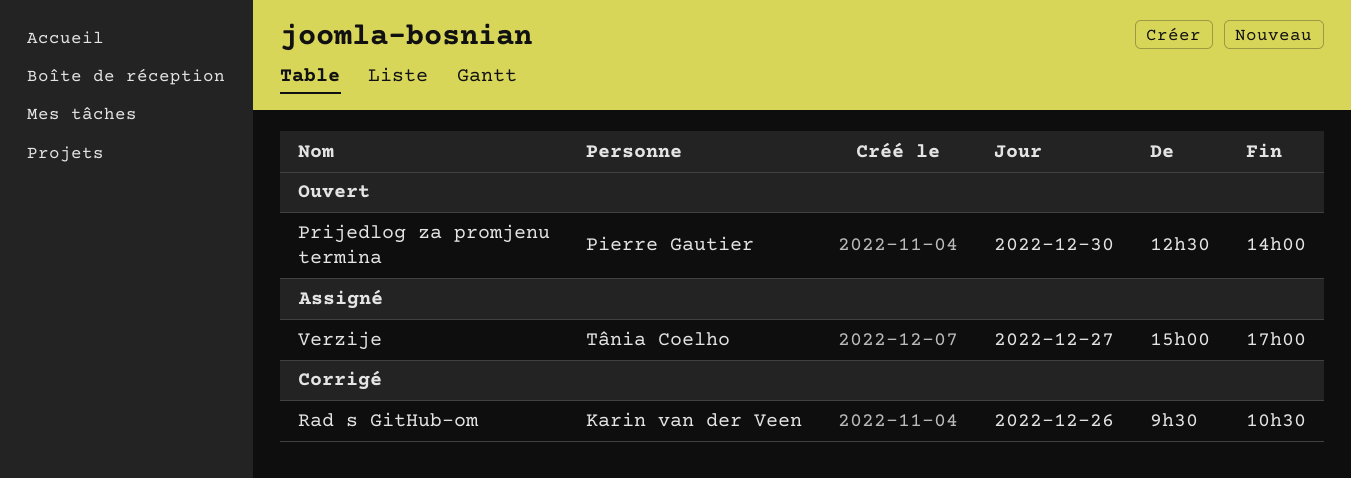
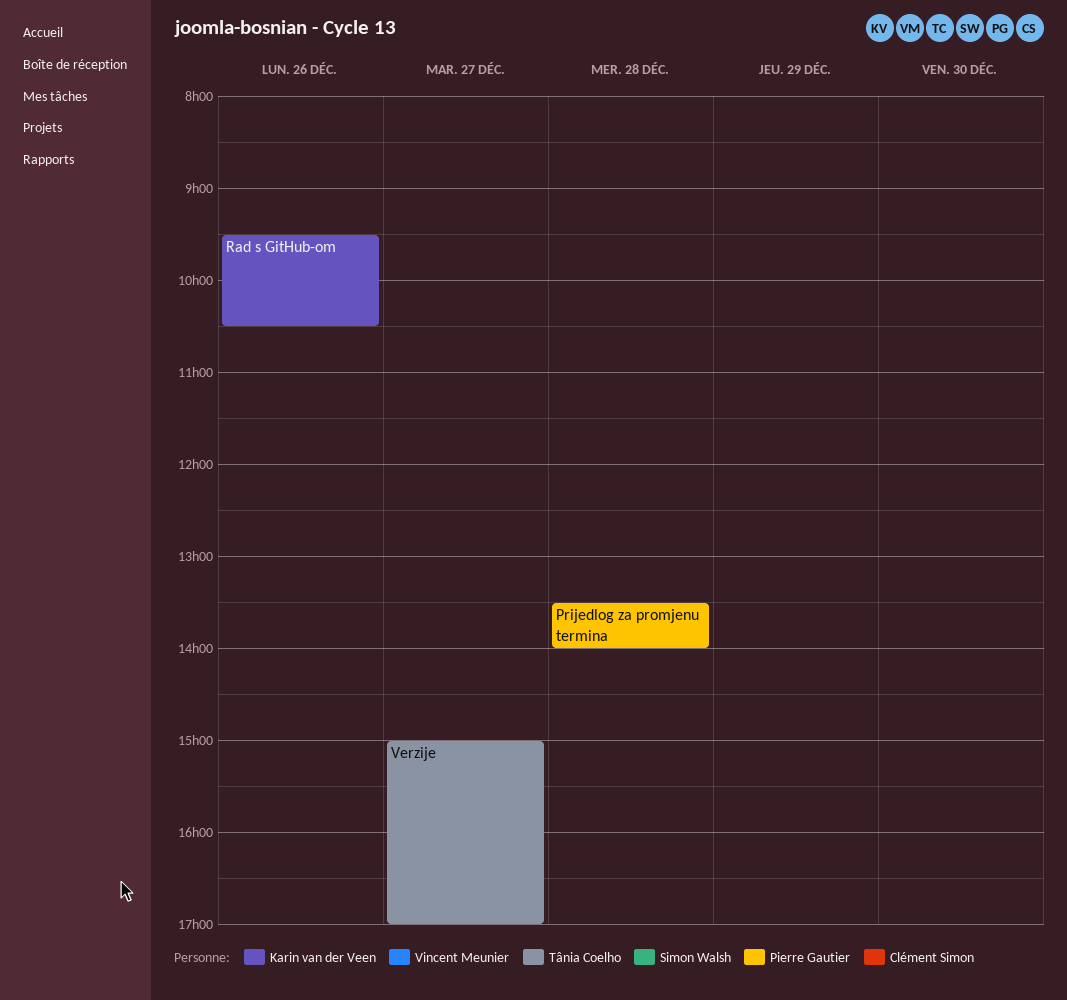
Prijedlog za promjenu termina, day: Dec 30 -> Dec 28
Prijedlog za promjenu termina, begins: 12:30 -> 13:30

